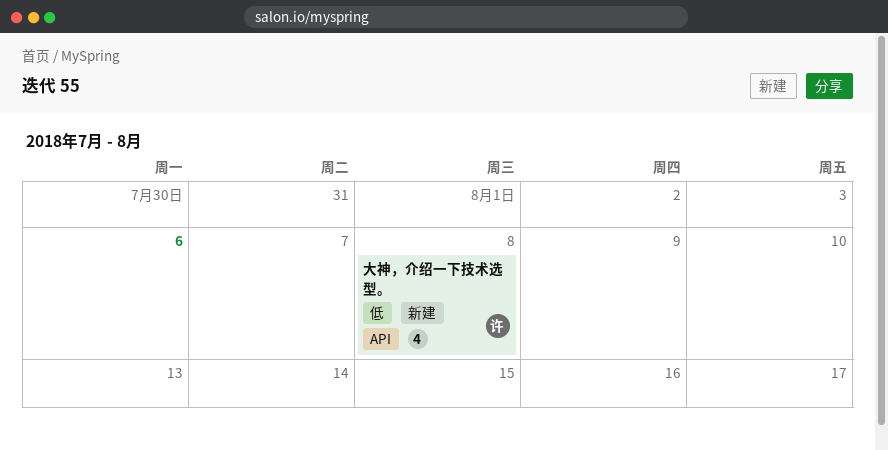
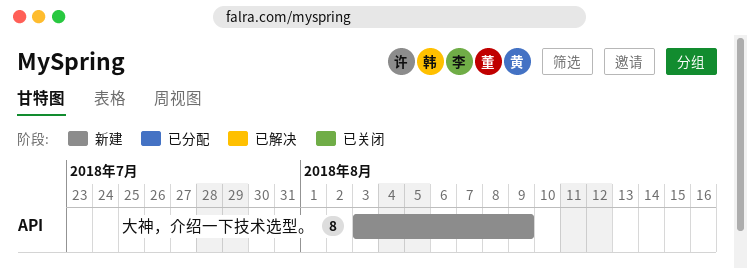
大神，介绍一下技术选型。, estimate: 4 -> 8
大神，介绍一下技术选型。, due: Aug 8 -> Aug 9

